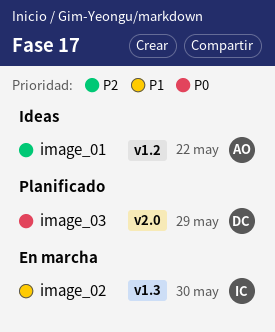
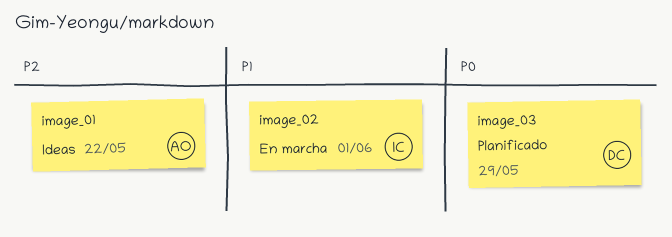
image_02, due: May 30 -> Jun 1

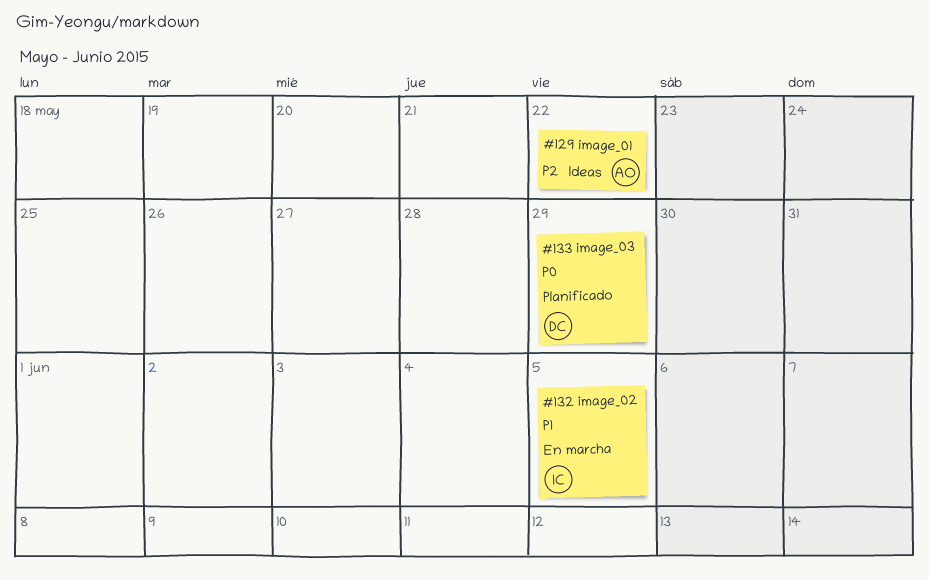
image_02, due: Jun 1 -> Jun 5

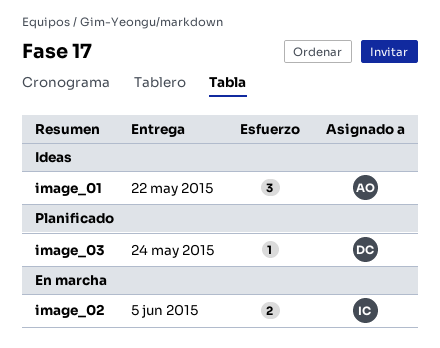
image_03, due: May 29 -> May 24

